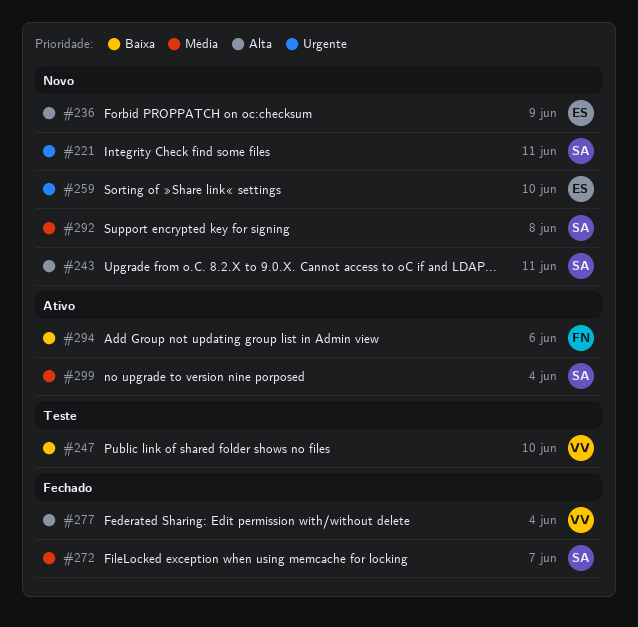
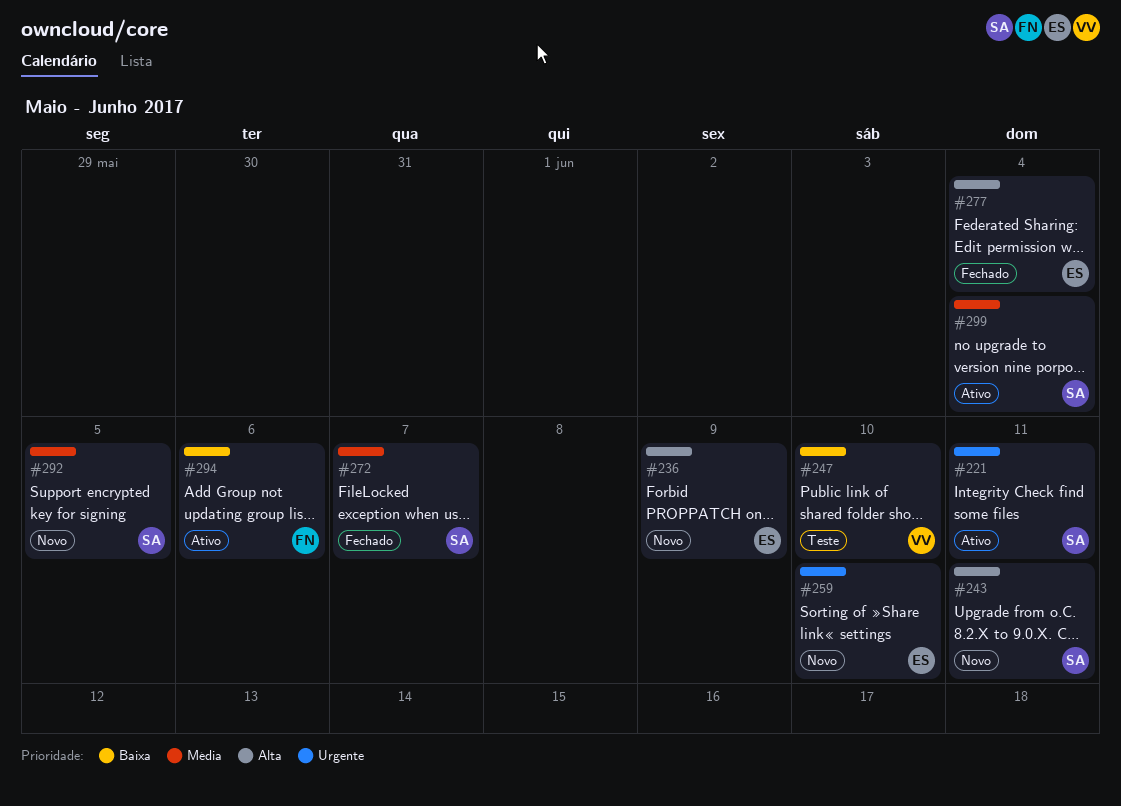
#221, status: Novo -> Ativo
#277, owner: VV -> ES
#292, due: Jun 8 -> Jun 5

